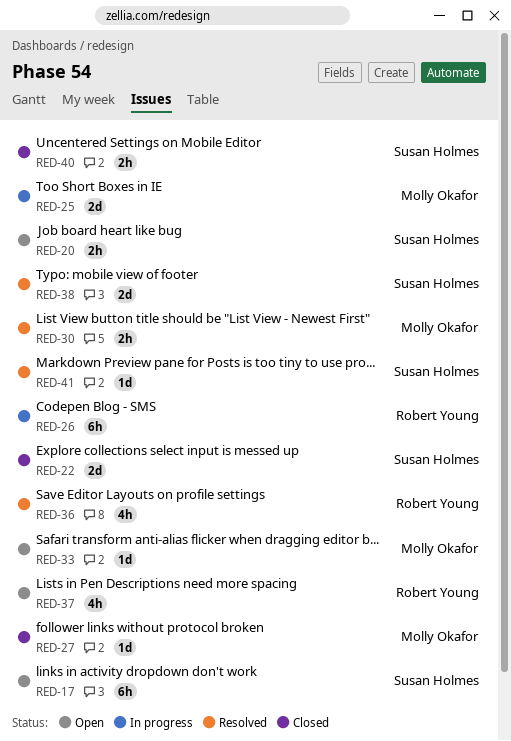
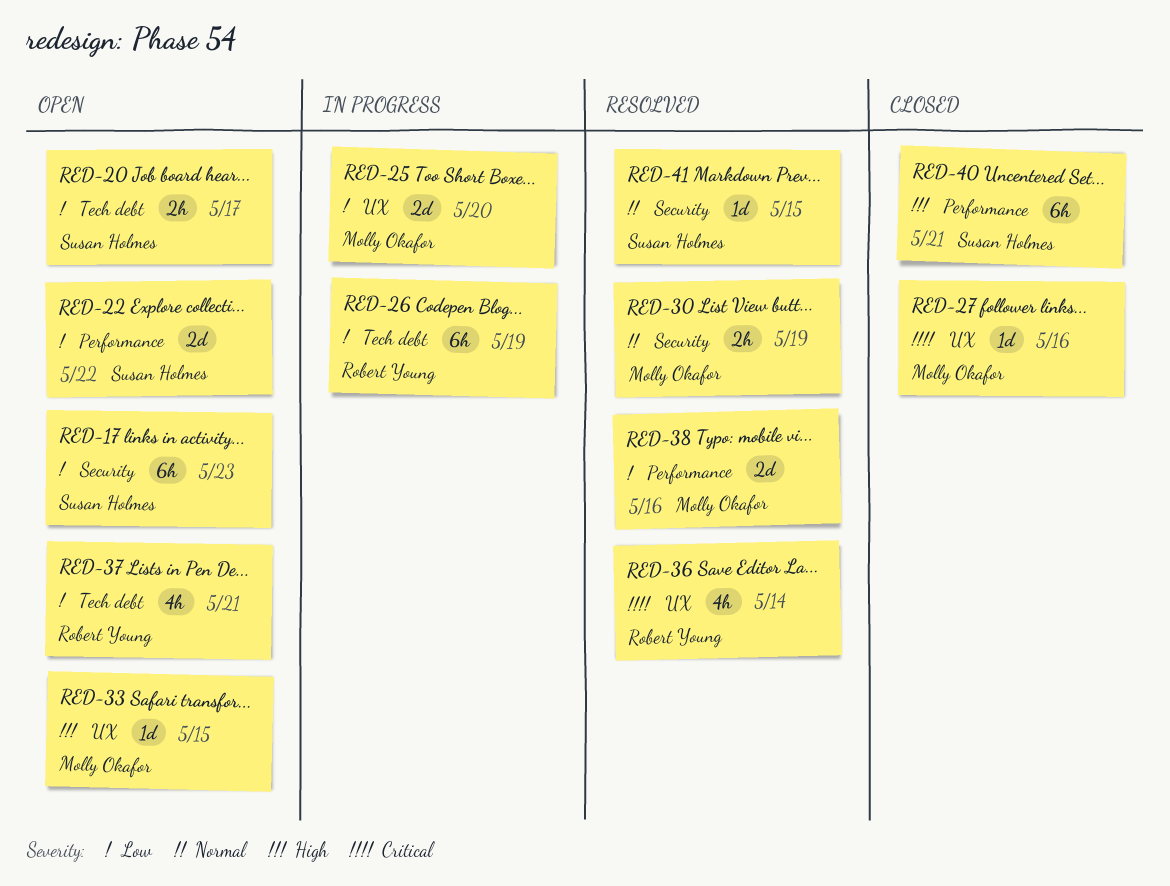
RED-22, status: Closed -> Open
RED-38, owner: Susan Holmes -> Molly Okafor
RED-40, estimate: 2h -> 6h

